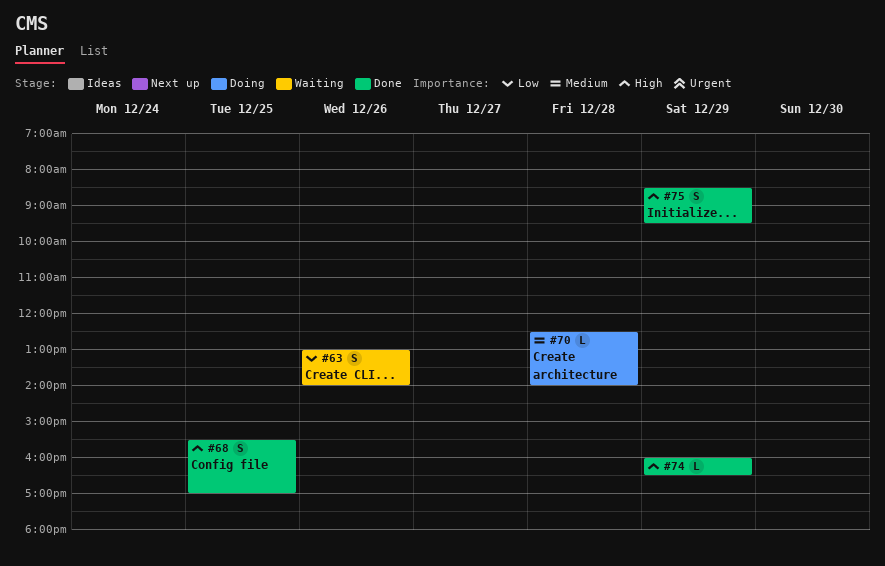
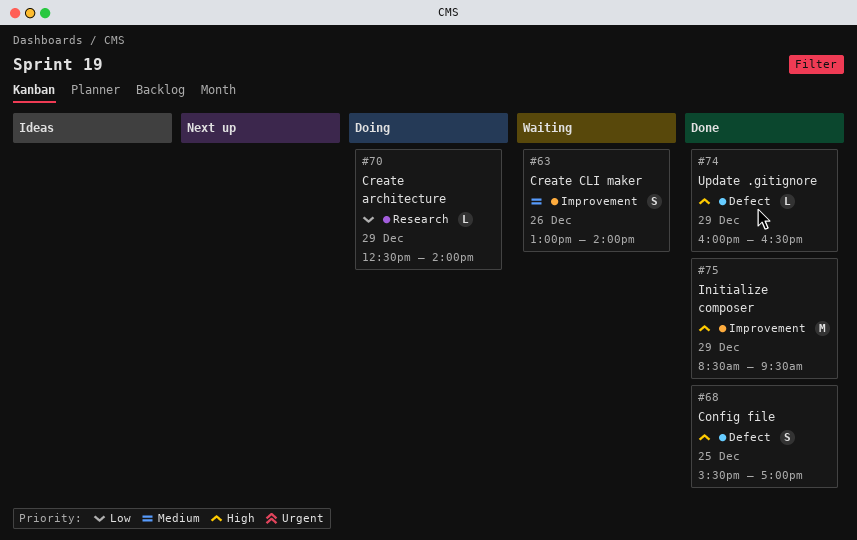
#63, priority: Low -> Medium
#70, priority: Medium -> Low
#70, day: Dec 28 -> Dec 29
#75, estimate: S -> M

